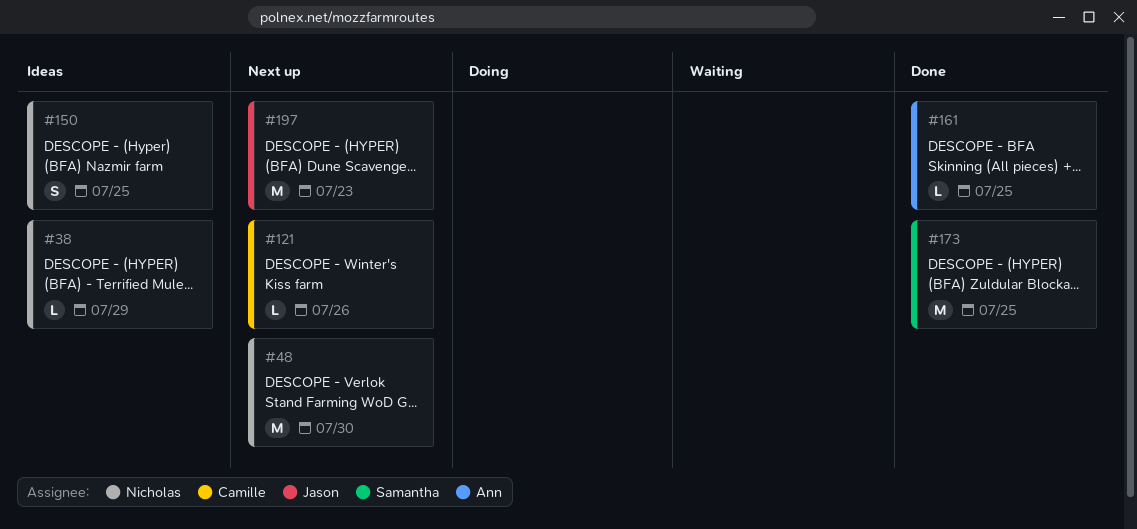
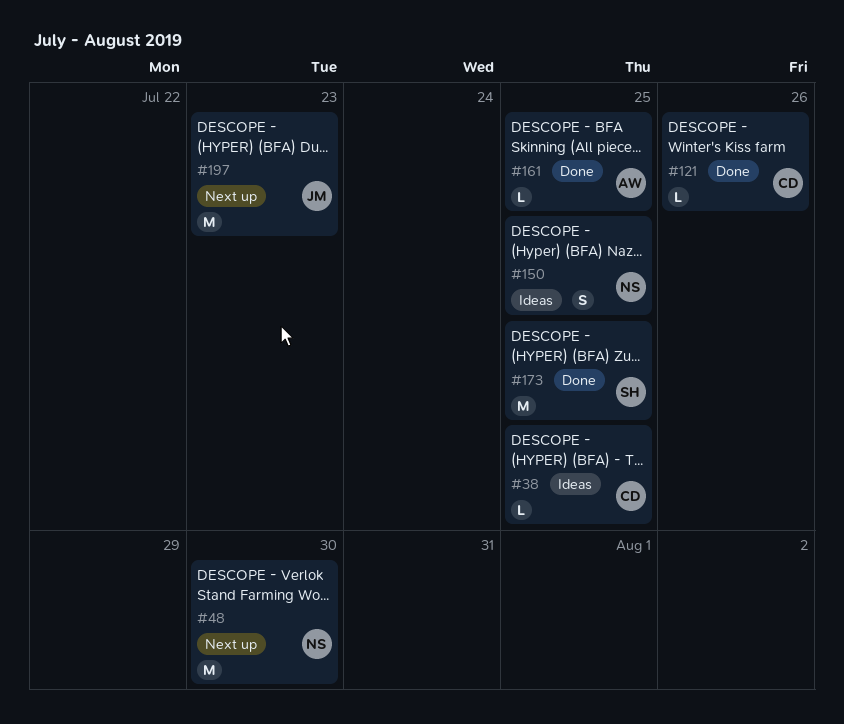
#38, owner: Nicholas -> Camille
#38, due: Jul 29 -> Jul 25
#121, status: Next up -> Done

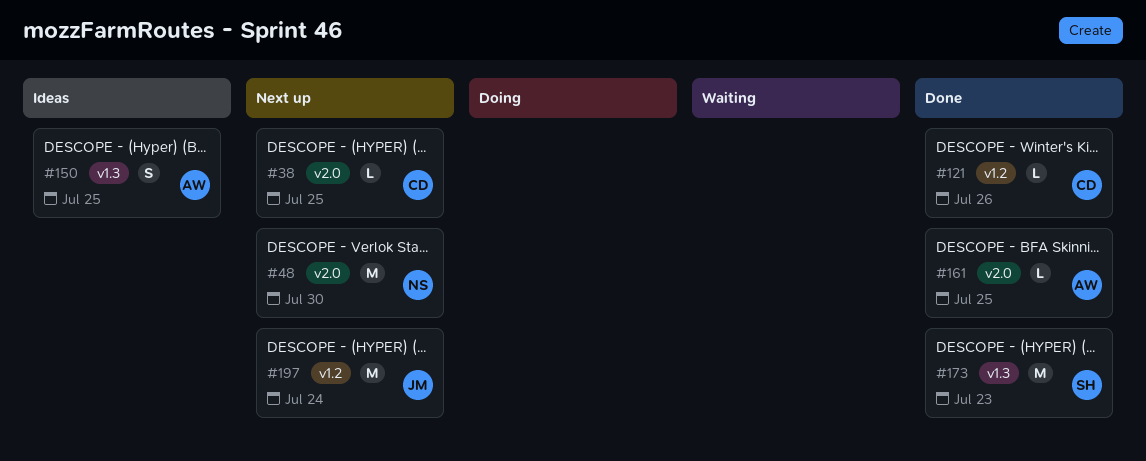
#38, status: Ideas -> Next up
#150, owner: NS -> AW
#173, due: Jul 25 -> Jul 23
#197, due: Jul 23 -> Jul 24

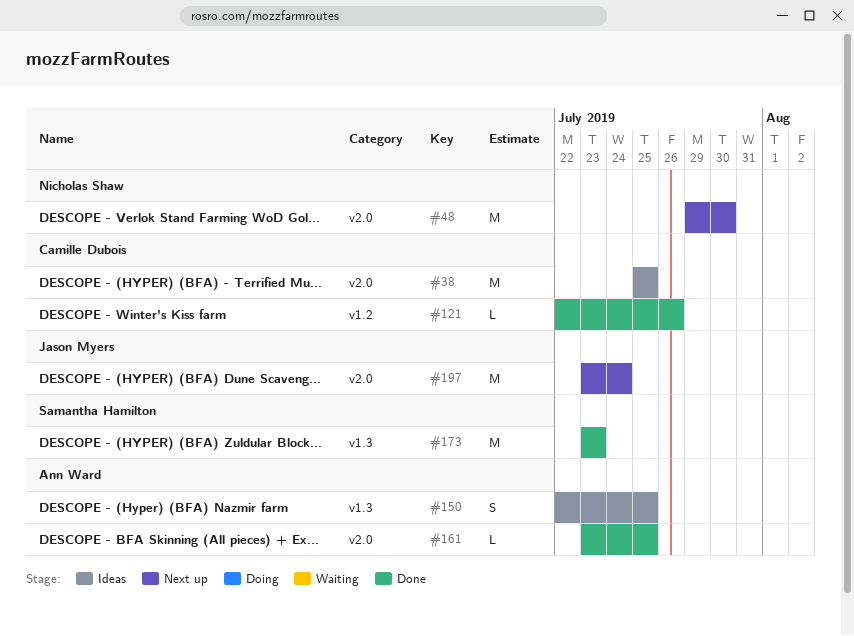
#38, status: Next up -> Ideas
#38, estimate: L -> M
#197, label: v1.2 -> v2.0

